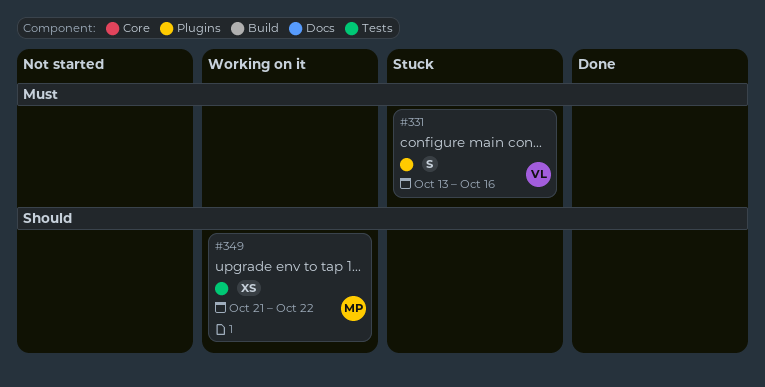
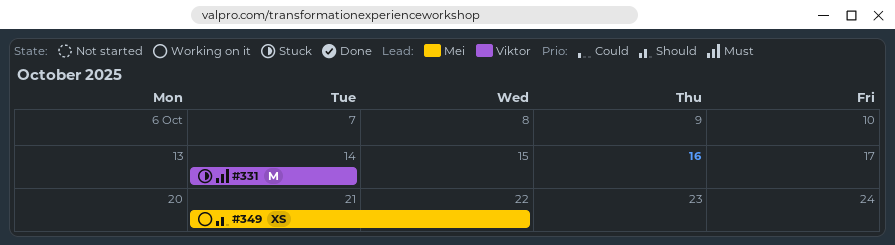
#331, estimate: S -> M
#331, start: Oct 13 -> Oct 14
#331, due: Oct 16 -> Oct 14

